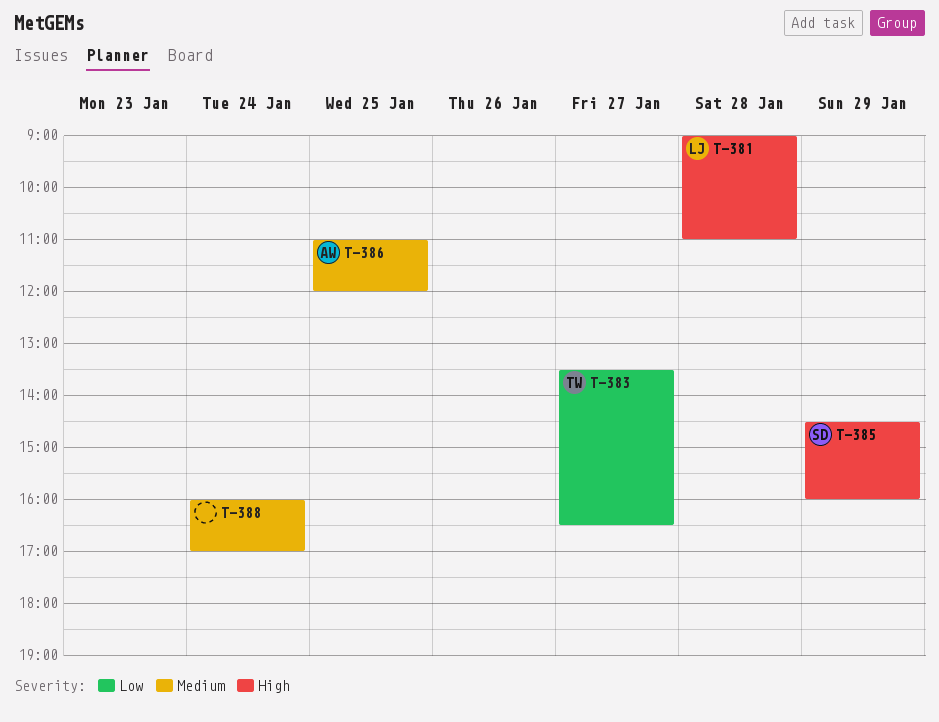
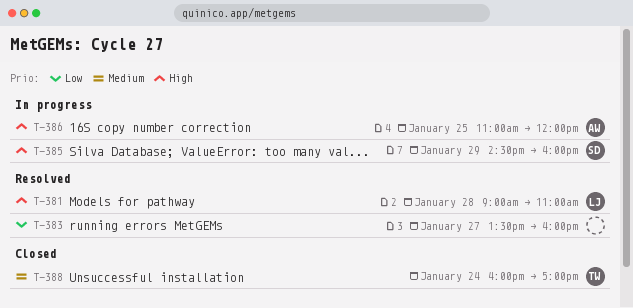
T-383, owner: TW -> none
T-383, ends: 16:30 -> 16:00
T-386, priority: Medium -> High
T-388, owner: none -> TW

